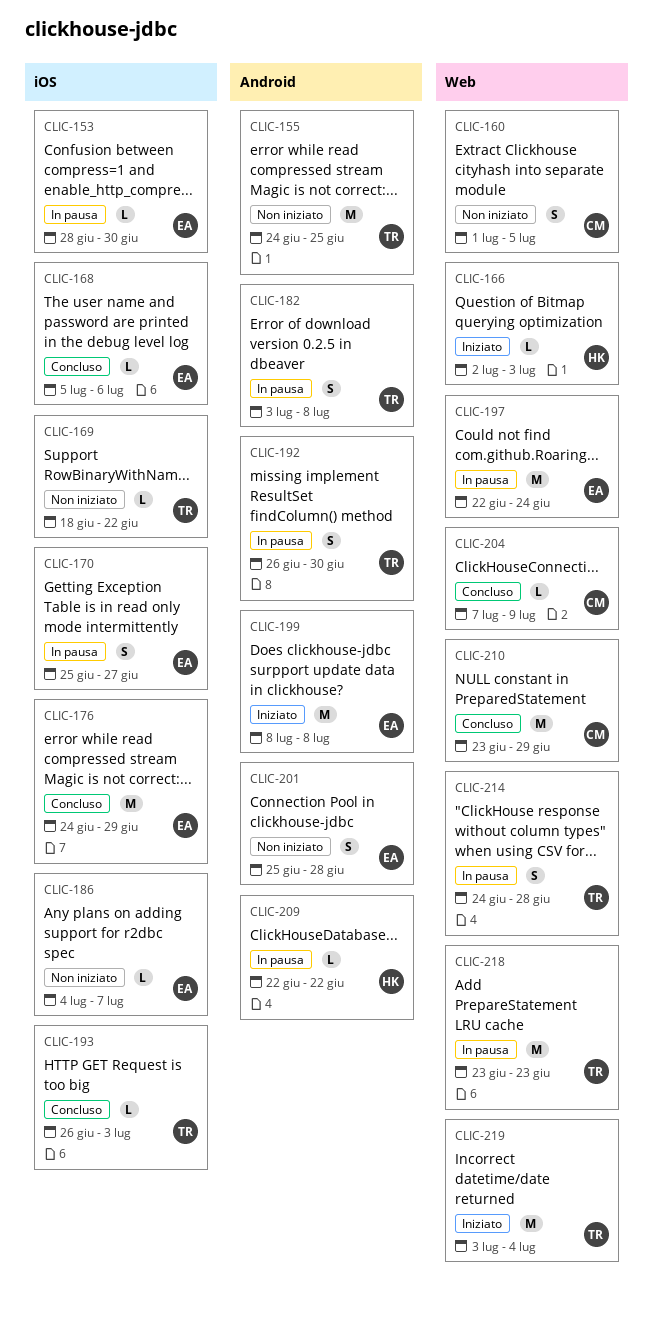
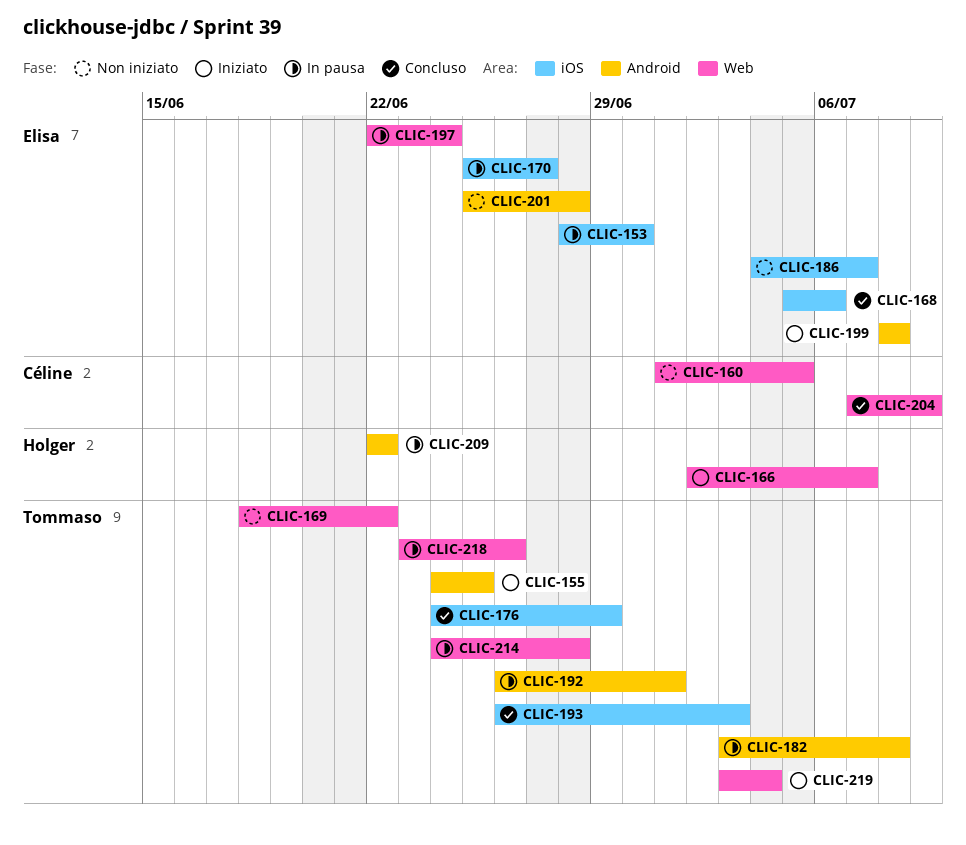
CLIC-155, status: Non iniziato -> Iniziato
CLIC-166, due: Jul 3 -> Jul 7
CLIC-169, label: iOS -> Web
CLIC-176, owner: Elisa -> Tommaso
CLIC-192, due: Jun 30 -> Jul 1
CLIC-210: present -> none
CLIC-218, due: Jun 23 -> Jun 26

